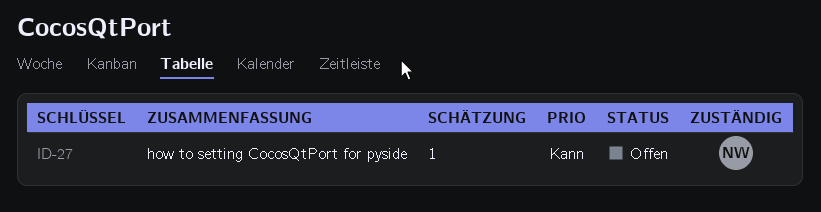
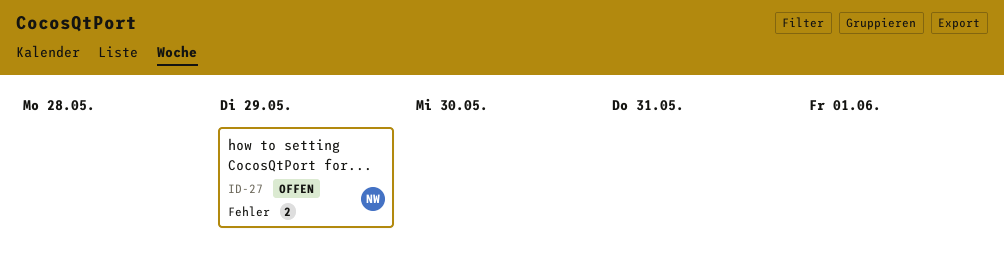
ID-27, estimate: 1 -> 2

